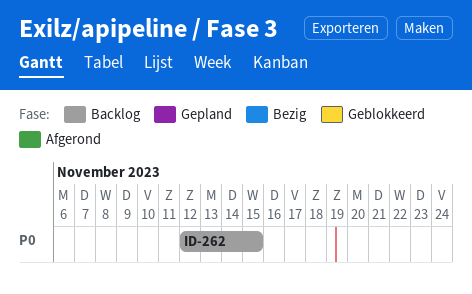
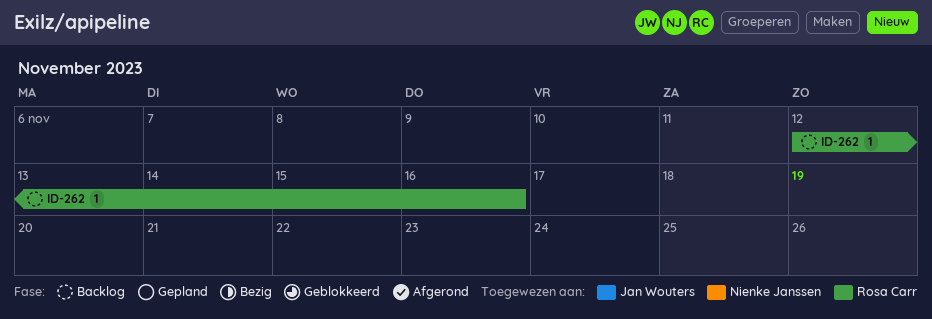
ID-262, due: Nov 15 -> Nov 16

